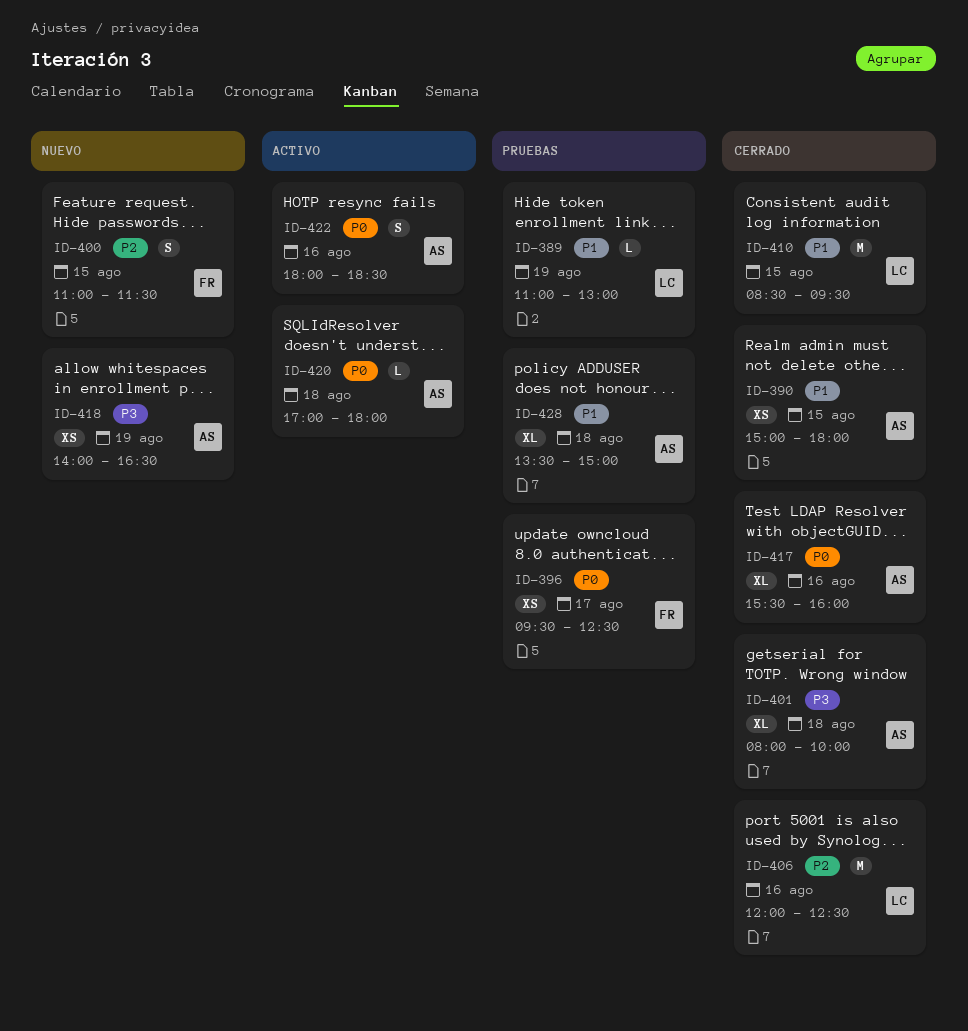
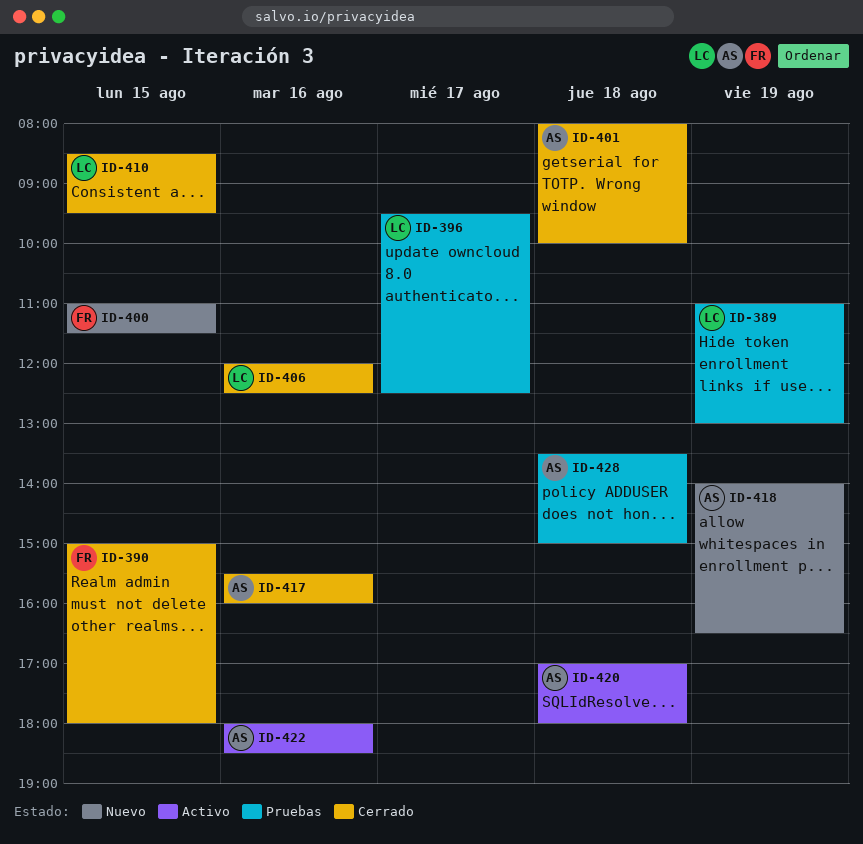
ID-390, owner: AS -> FR
ID-396, owner: FR -> LC

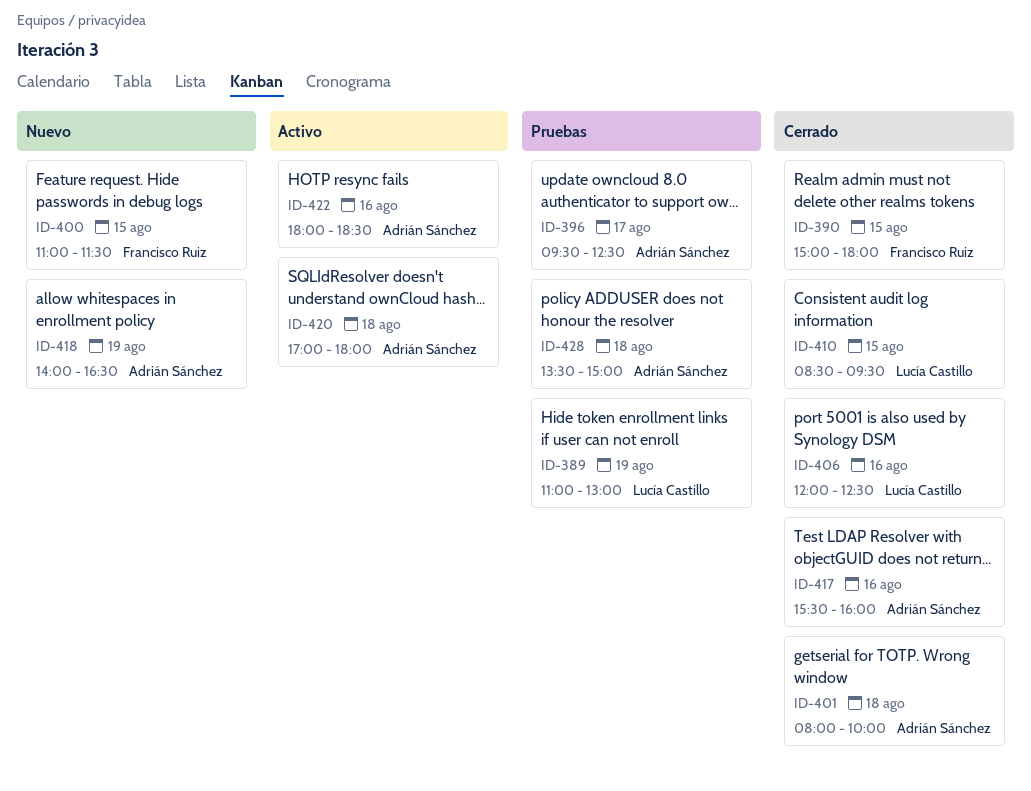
ID-396, owner: Lucía Castillo -> Adrián Sánchez

